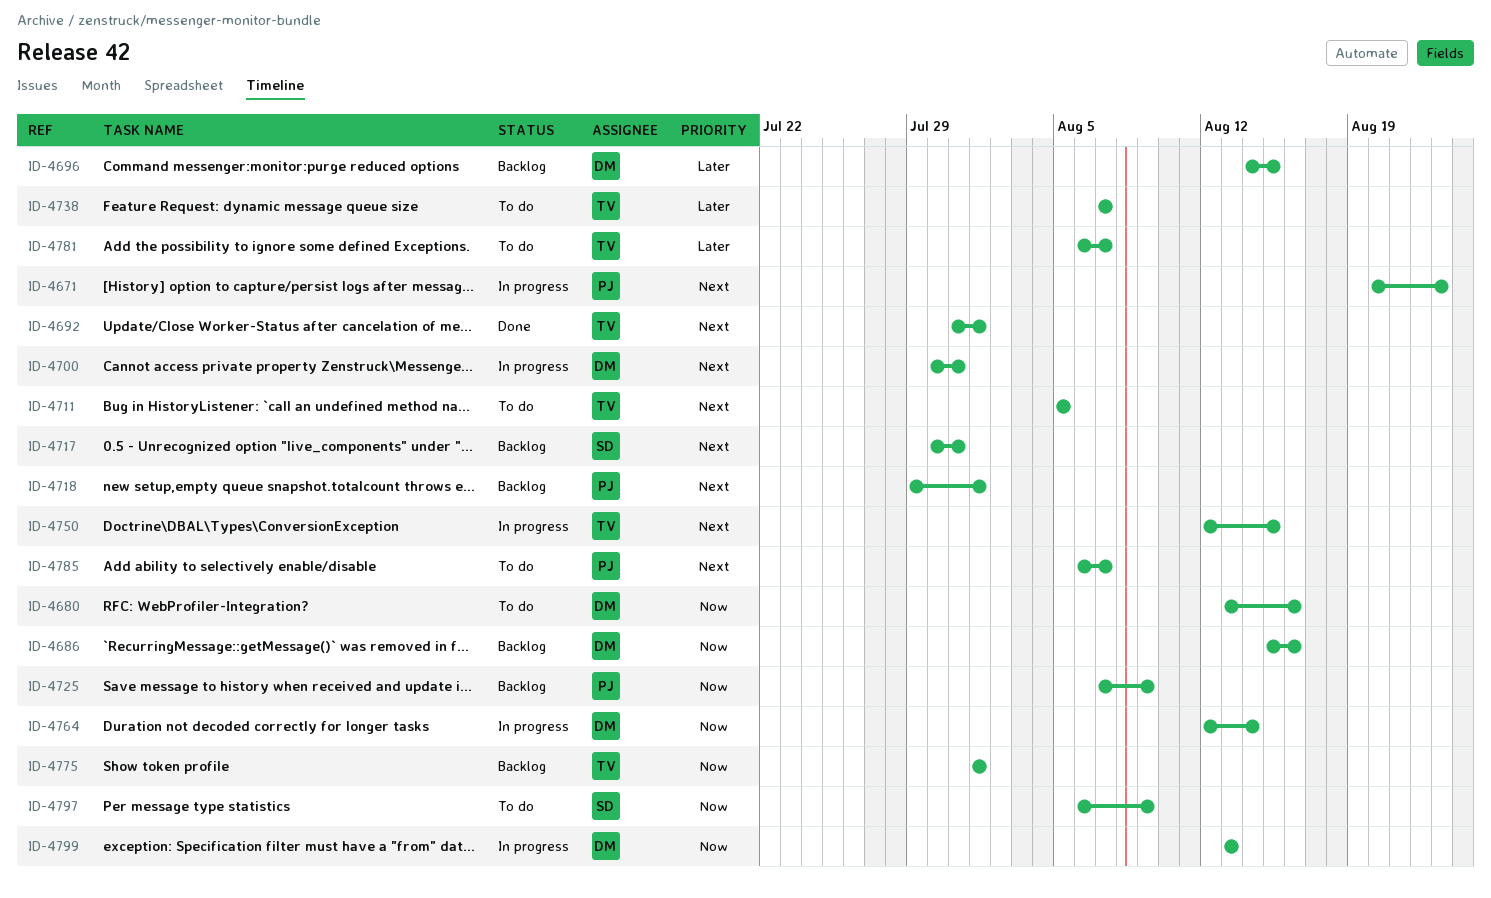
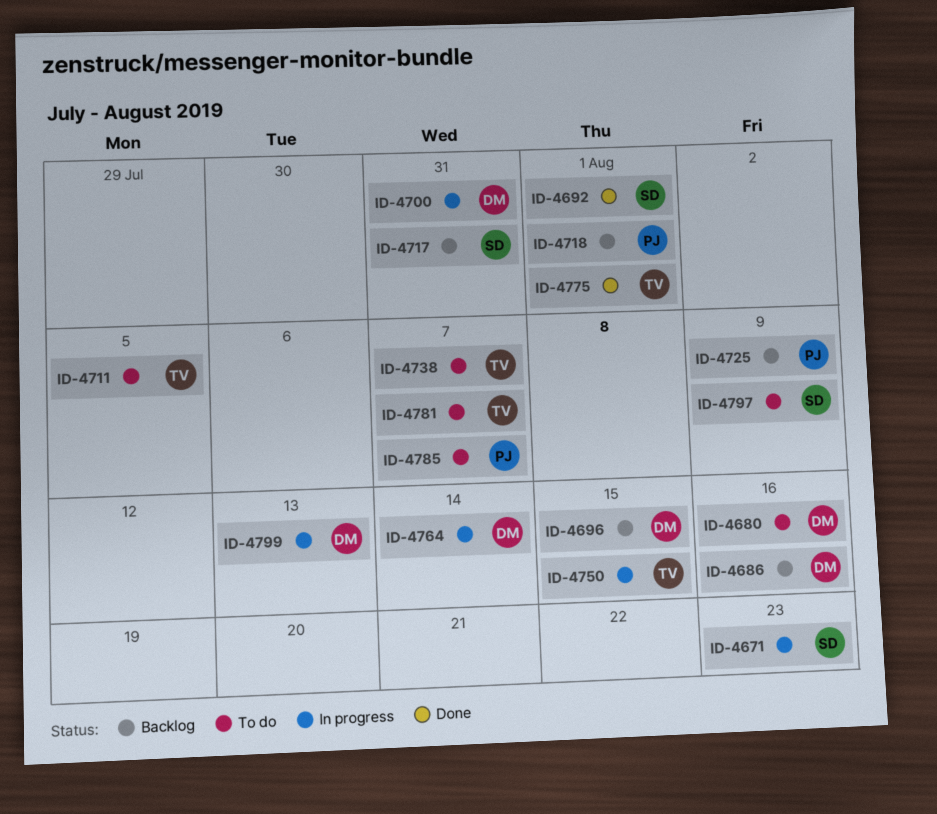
ID-4671, owner: PJ -> SD
ID-4692, owner: TV -> SD
ID-4775, status: Backlog -> Done

